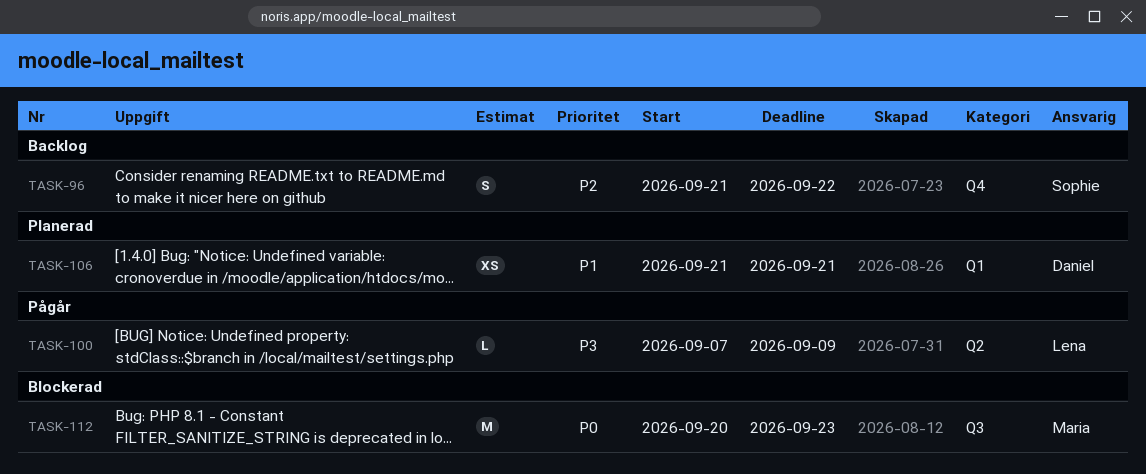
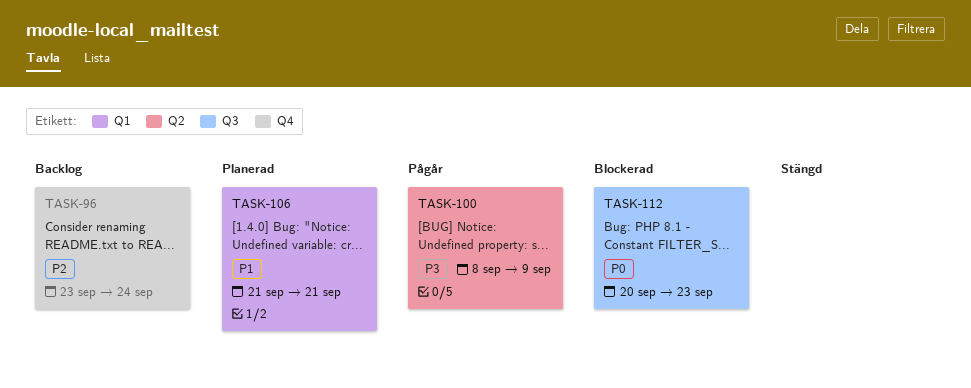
TASK-96, start: Sep 21 -> Sep 23
TASK-96, due: Sep 22 -> Sep 24
TASK-100, start: Sep 7 -> Sep 8

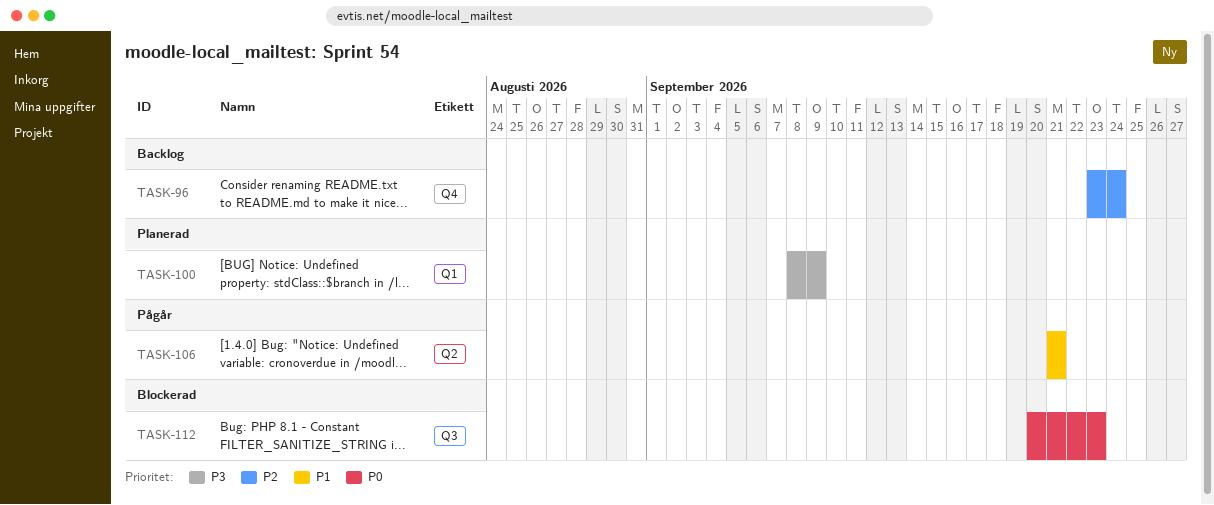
TASK-100, status: Pågår -> Planerad
TASK-100, label: Q2 -> Q1
TASK-106, status: Planerad -> Pågår
TASK-106, label: Q1 -> Q2

